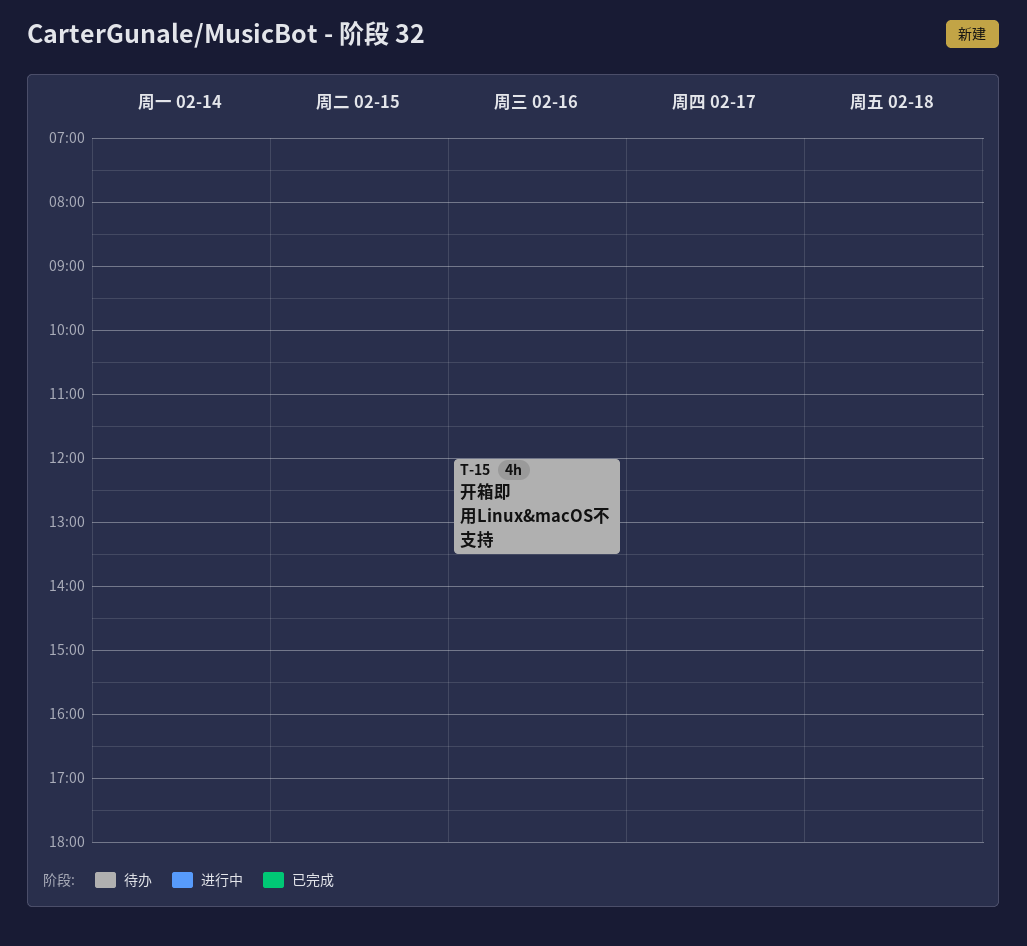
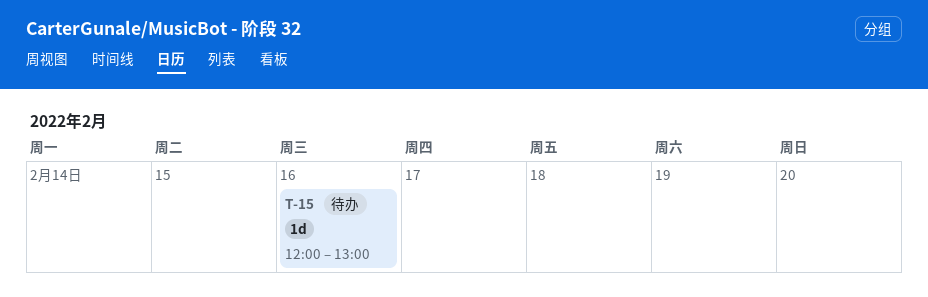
T-15, estimate: 4h -> 1d
T-15, ends: 13:30 -> 13:00

